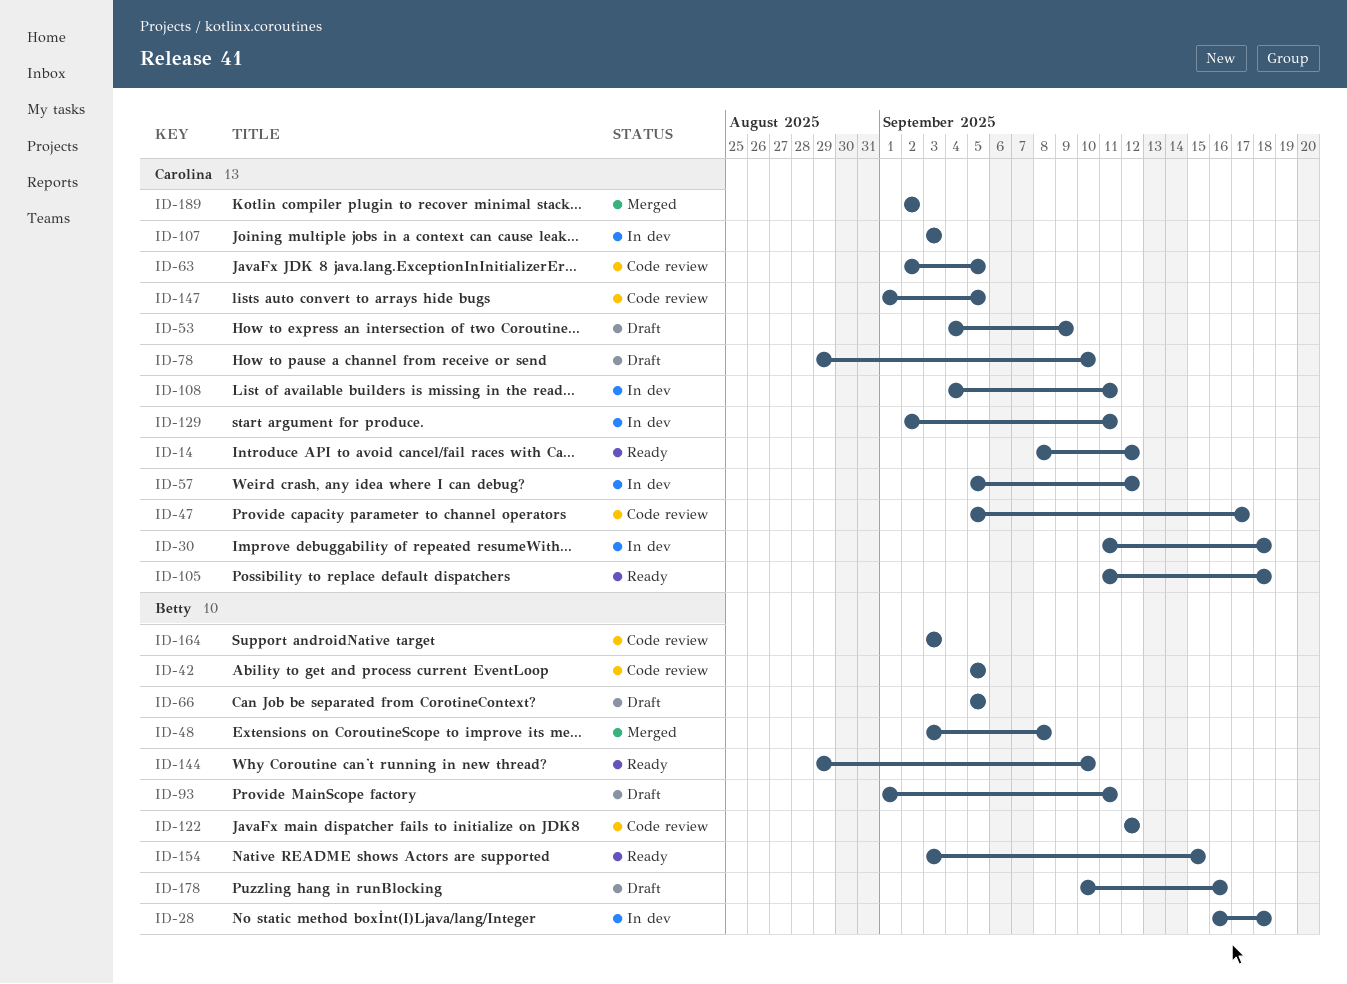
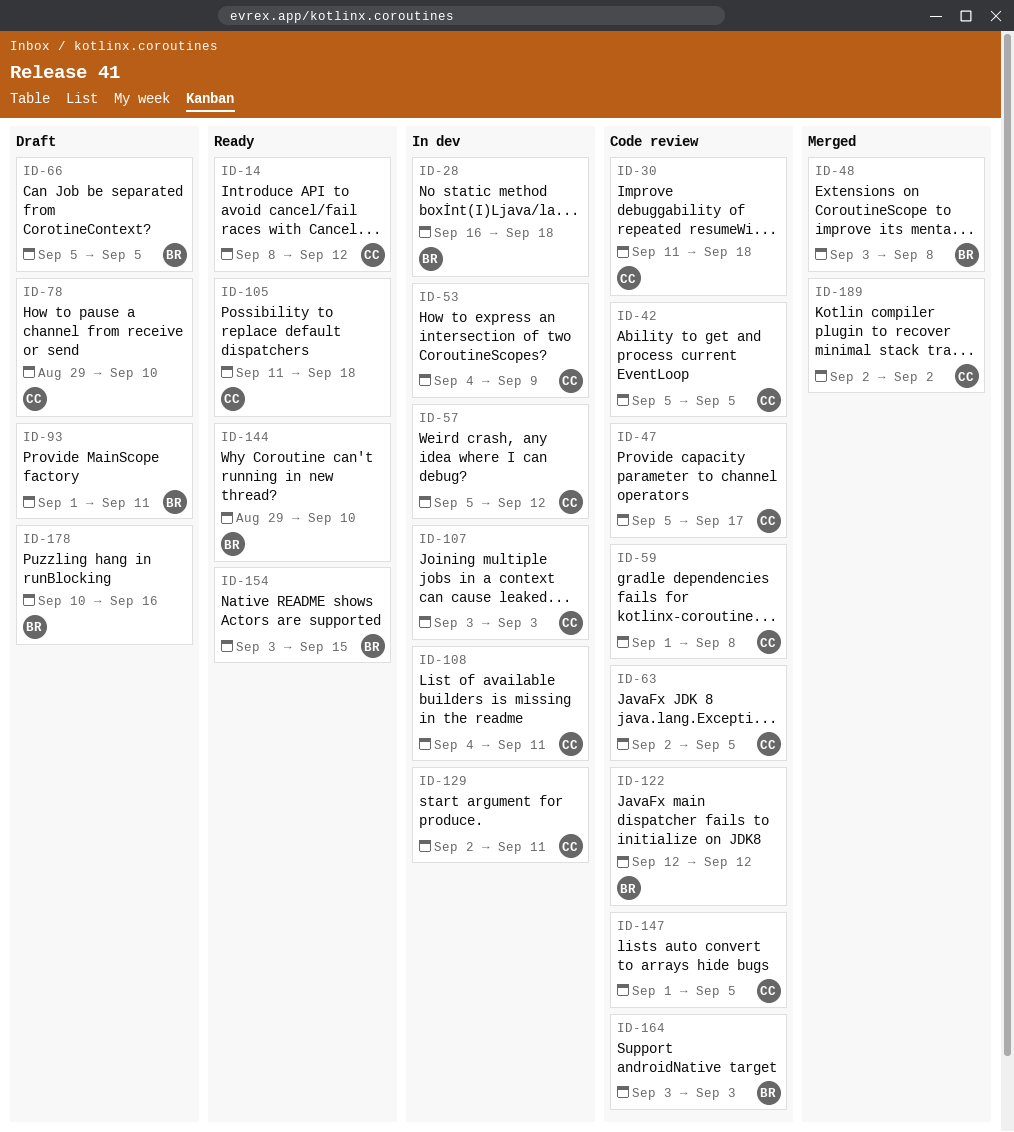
ID-30, status: In dev -> Code review
ID-42, owner: Betty -> Carolina
ID-53, status: Draft -> In dev
ID-59: none -> present

